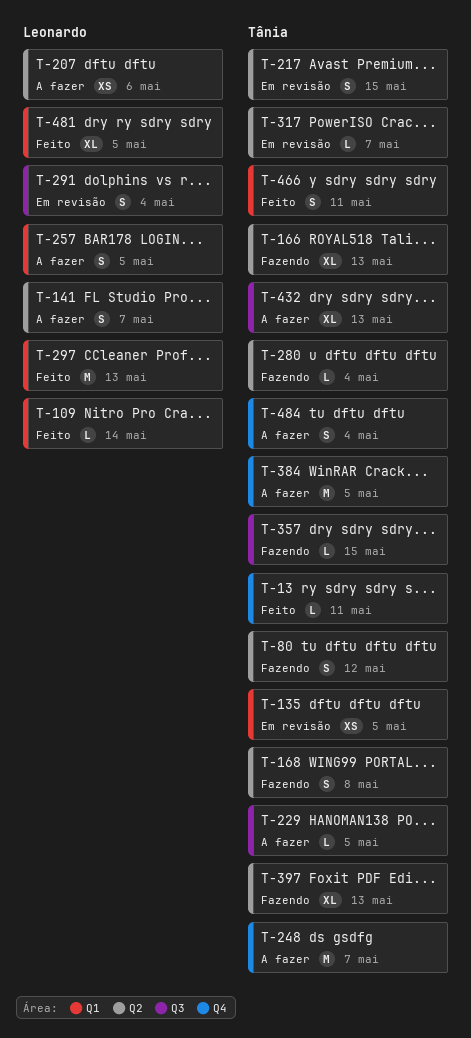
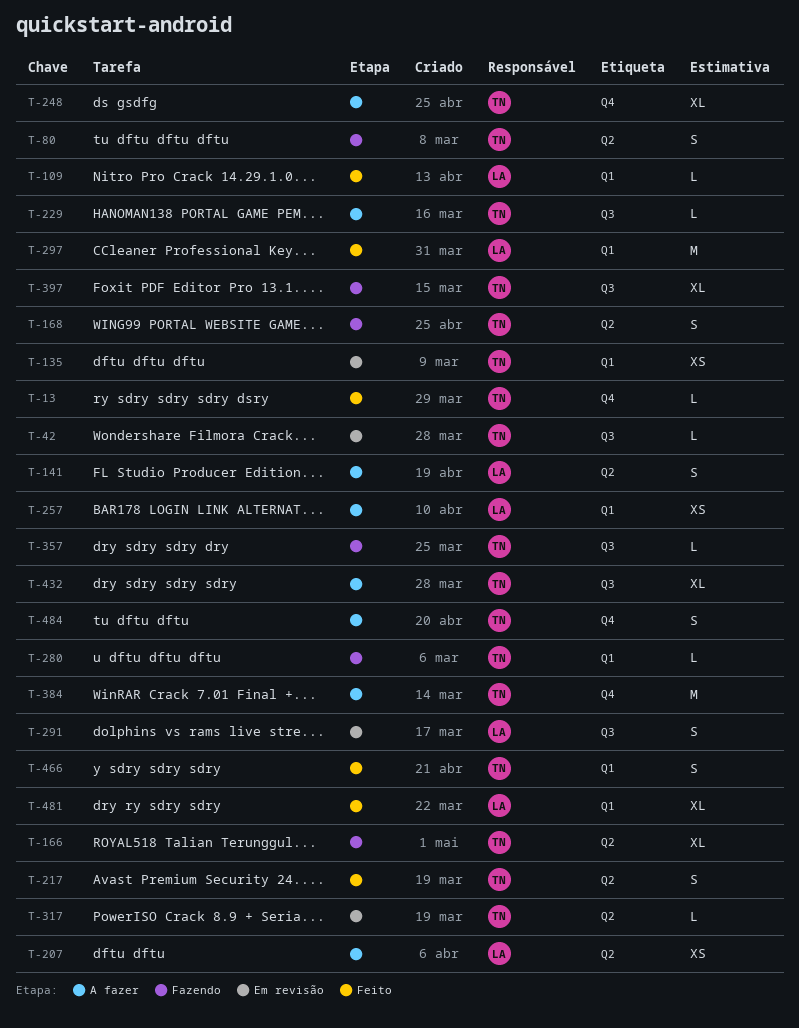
T-42: none -> present
T-217, status: Em revisão -> Feito
T-248, estimate: M -> XL
T-257, estimate: S -> XS
T-280, label: Q2 -> Q1
T-397, label: Q2 -> Q3

